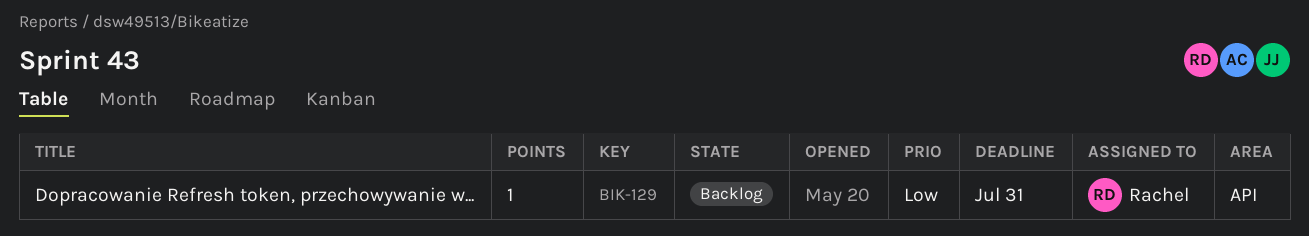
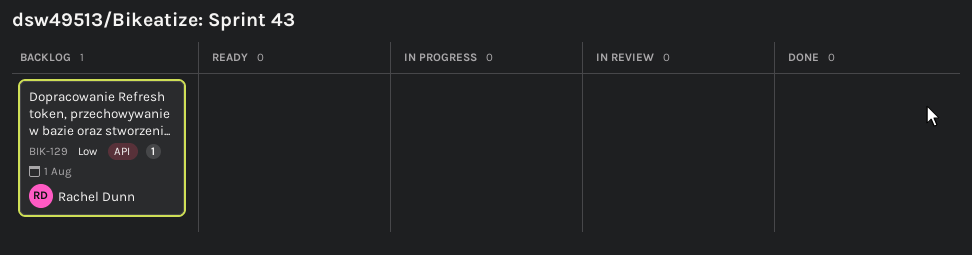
BIK-129, due: Jul 31 -> Aug 1

